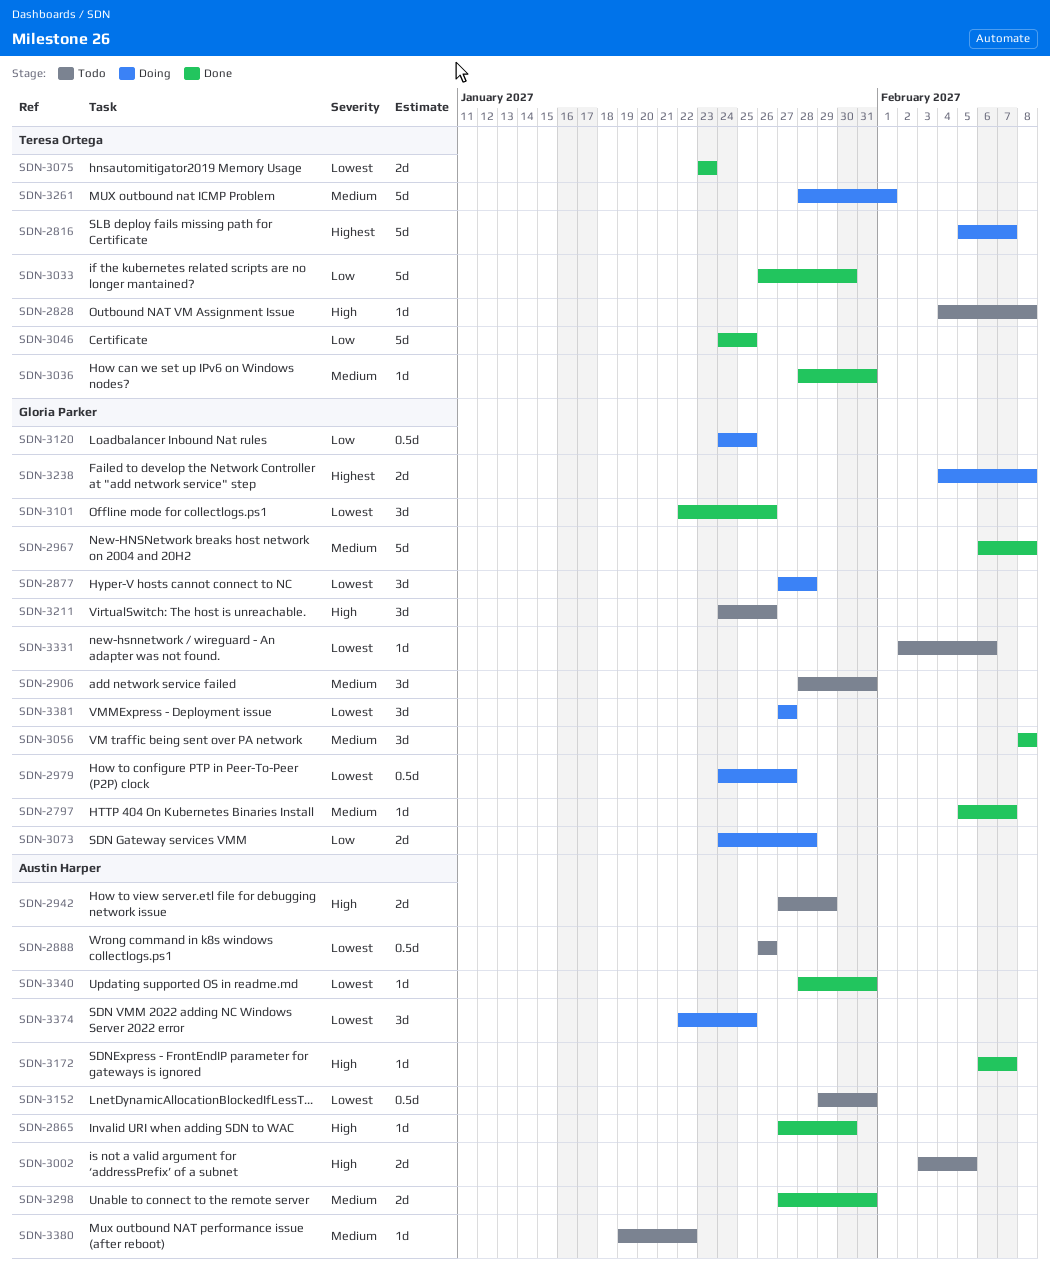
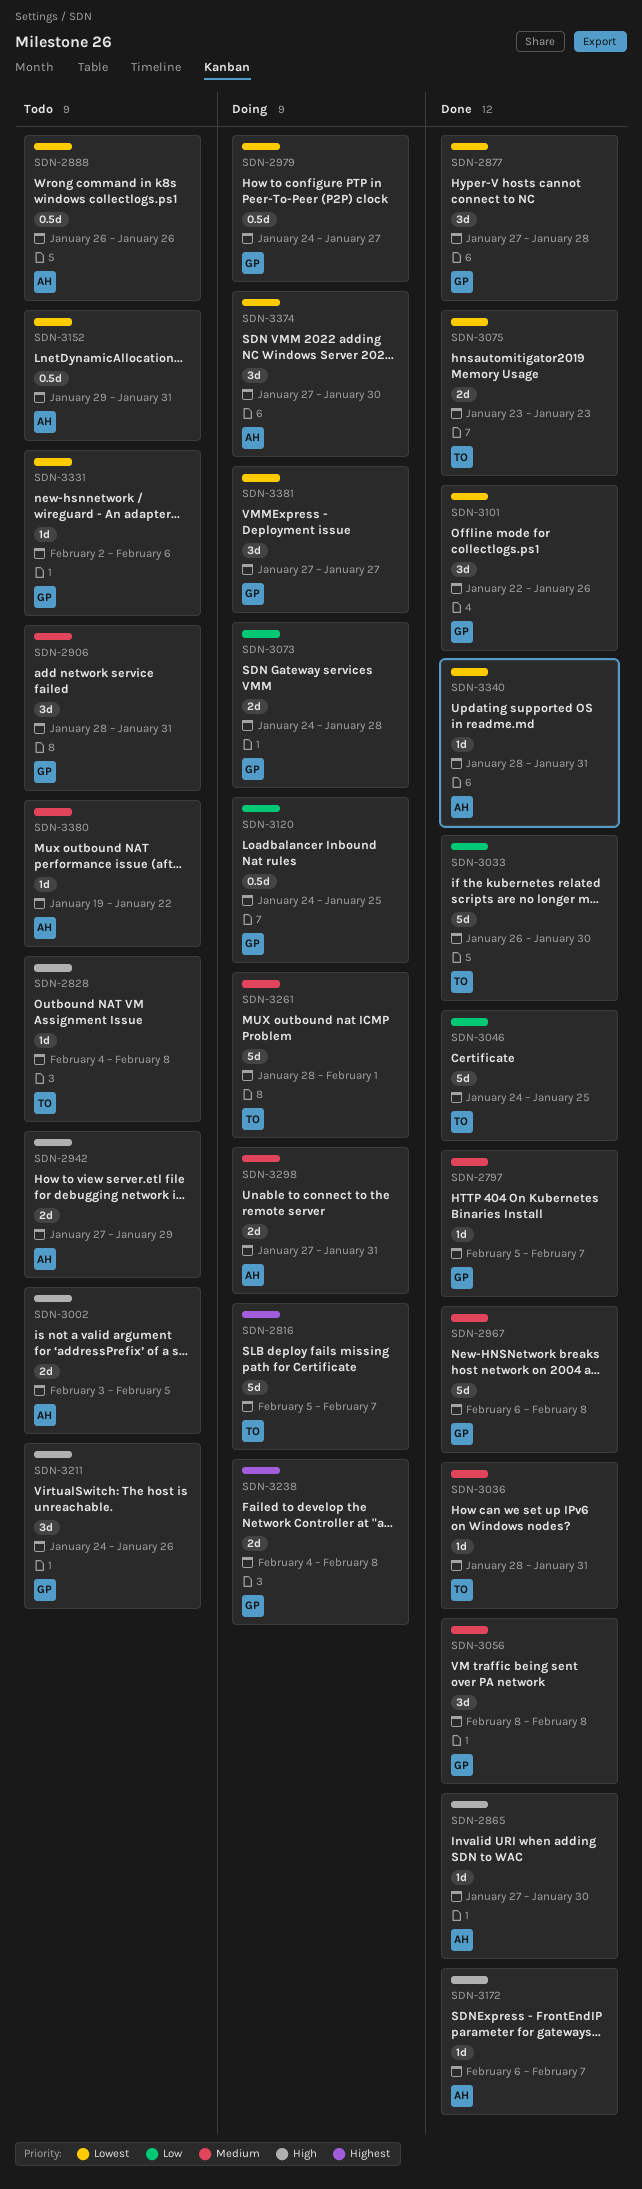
SDN-2877, status: Doing -> Done
SDN-3298, status: Done -> Doing
SDN-3374, start: Jan 22 -> Jan 27
SDN-3374, due: Jan 25 -> Jan 30

